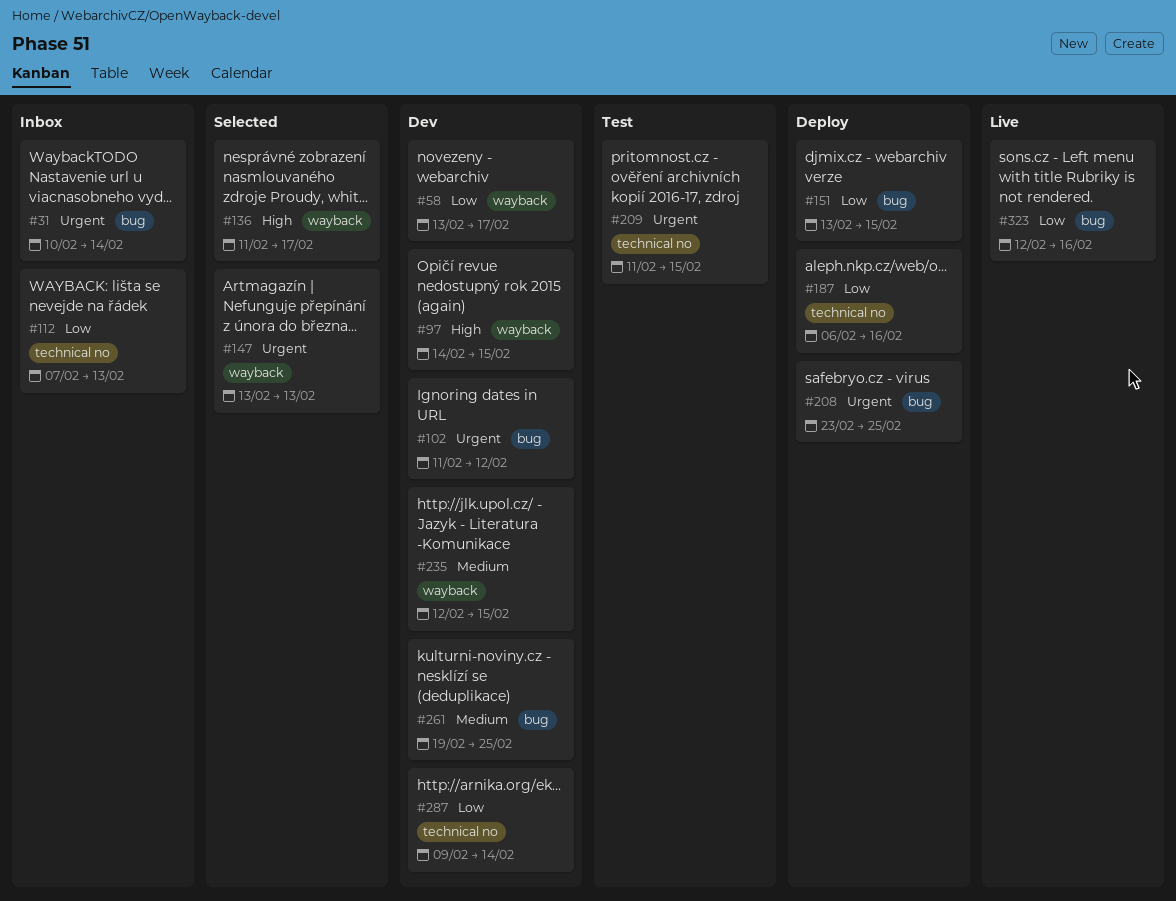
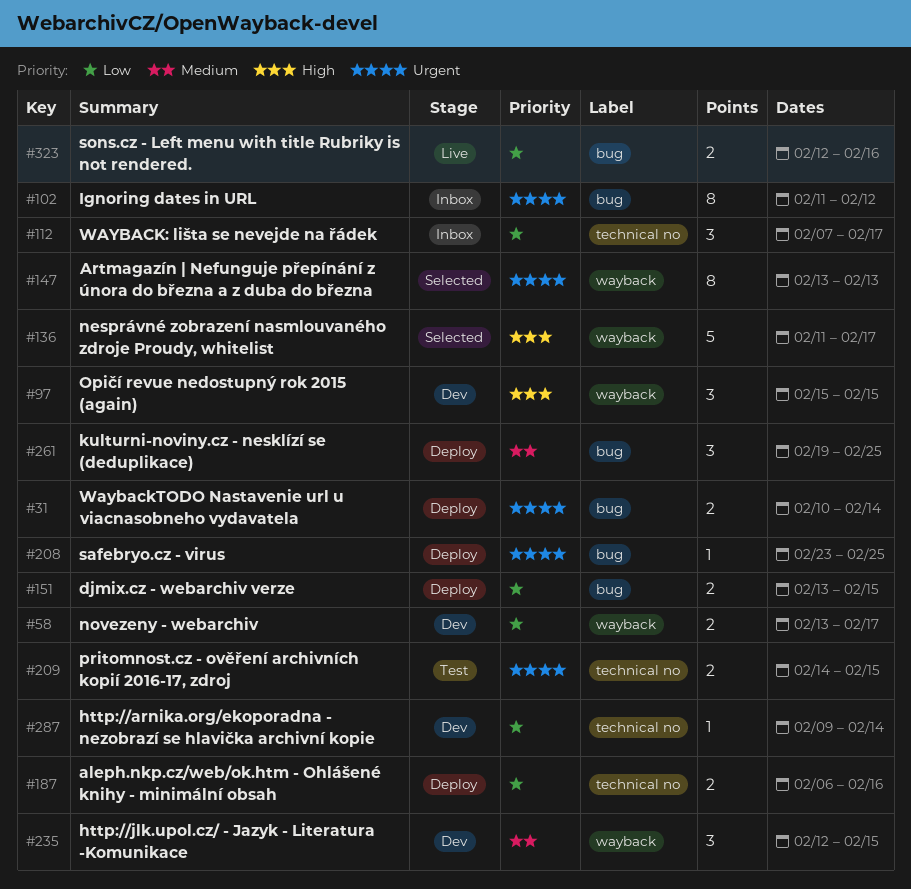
#31, status: Inbox -> Deploy
#97, start: Feb 14 -> Feb 15
#102, status: Dev -> Inbox
#112, due: Feb 13 -> Feb 17
#209, start: Feb 11 -> Feb 14
#261, status: Dev -> Deploy

